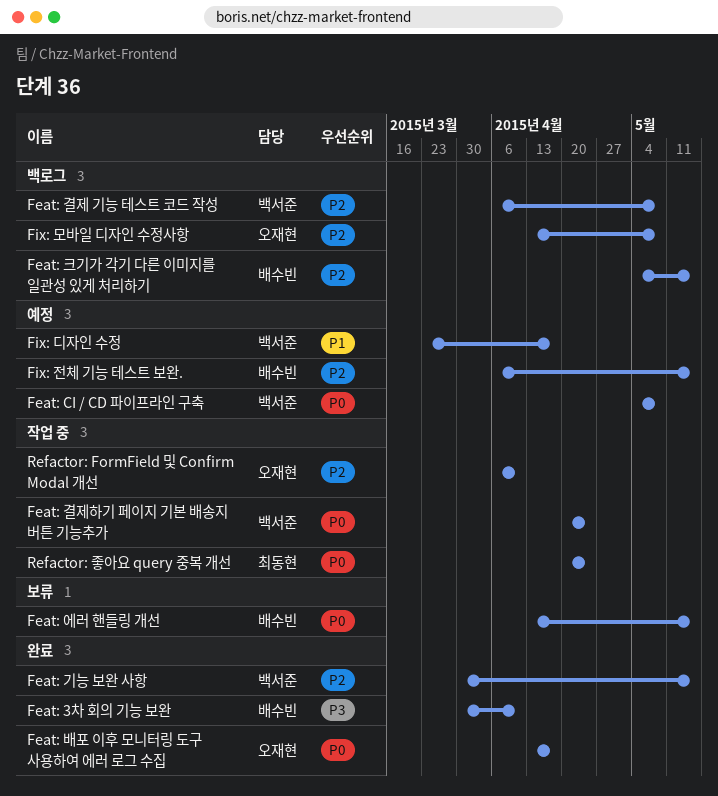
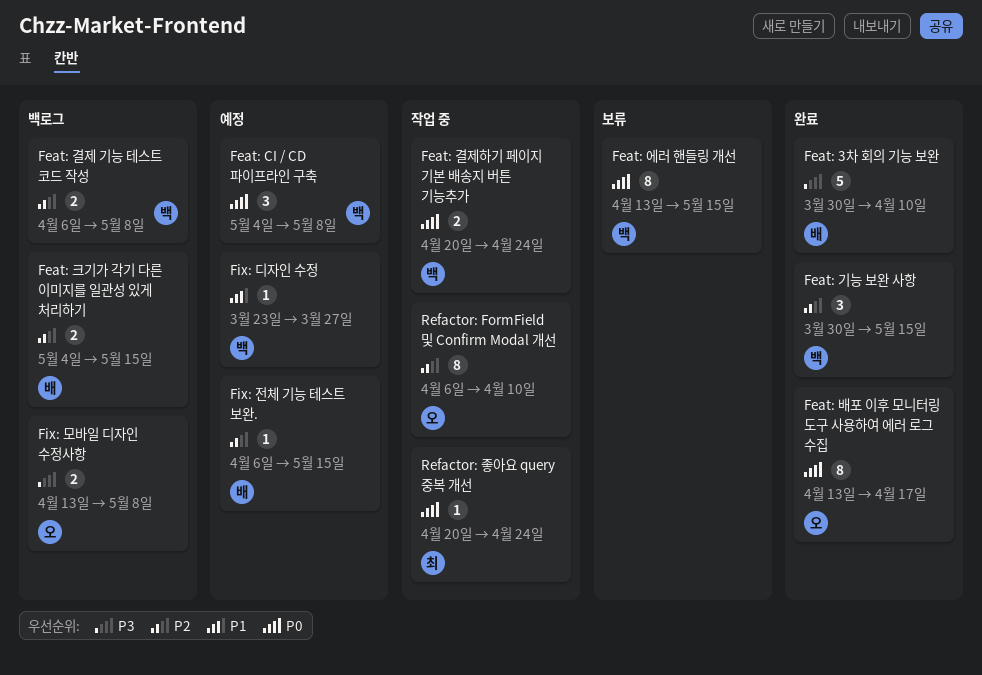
Feat: 에러 핸들링 개선, owner: 배수빈 -> 백서준
Fix: 디자인 수정, due: Apr 17 -> Mar 27
Fix: 모바일 디자인 수정사항, priority: P2 -> P3

